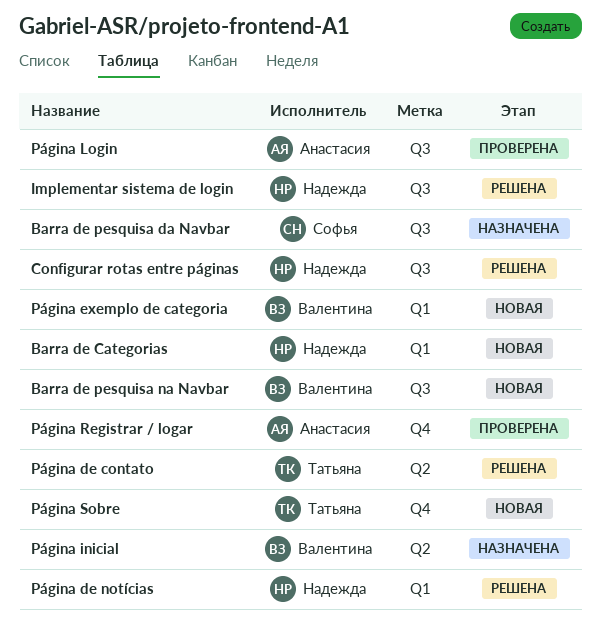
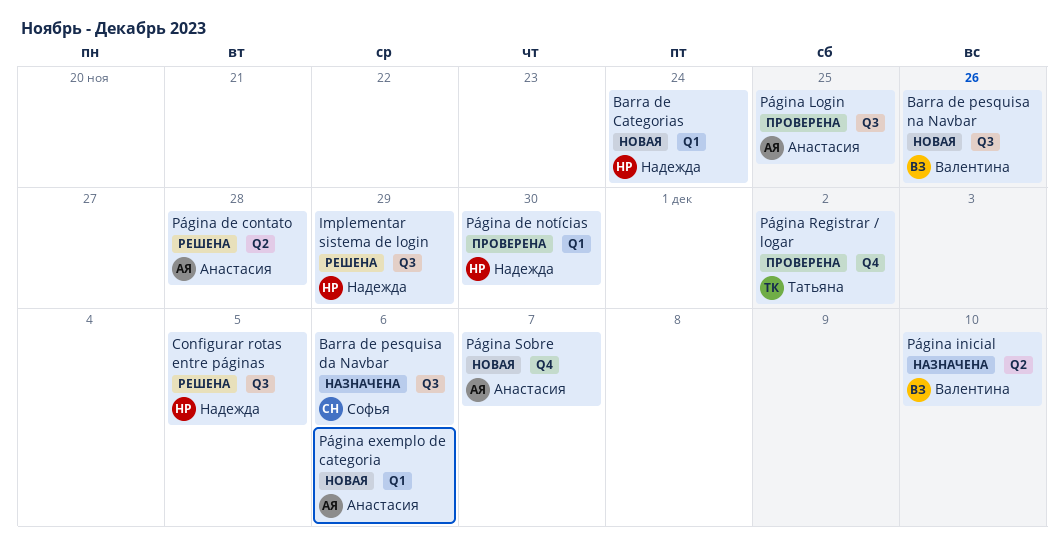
Página de contato, owner: Татьяна -> Анастасия
Página de notícias, status: Решена -> Проверена
Página exemplo de categoria, owner: Валентина -> Анастасия
Página Registrar / logar, owner: Анастасия -> Татьяна
Página Sobre, owner: Татьяна -> Анастасия

